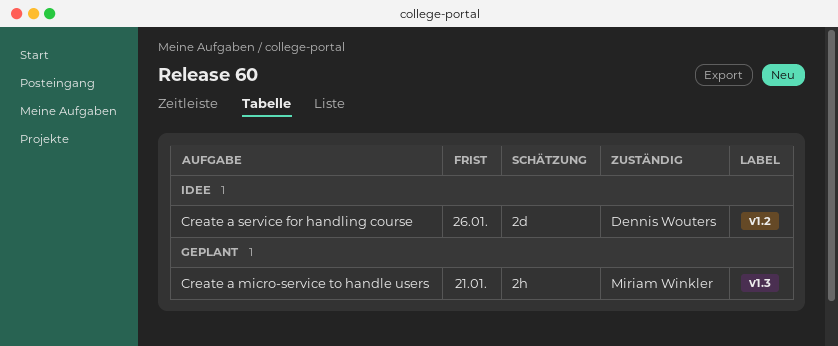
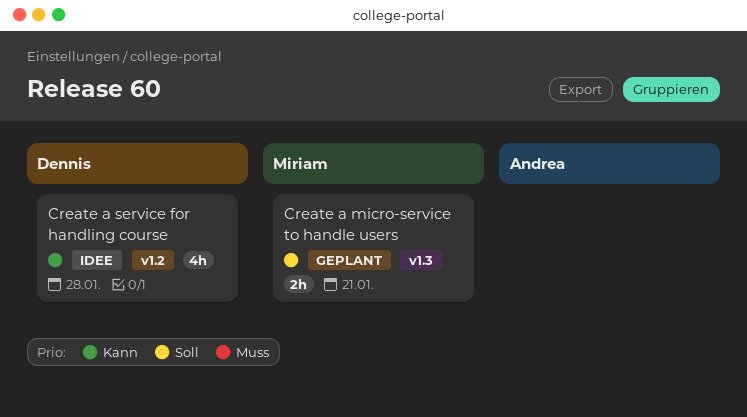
Create a service for handling course, estimate: 2d -> 4h
Create a service for handling course, due: Jan 26 -> Jan 28

